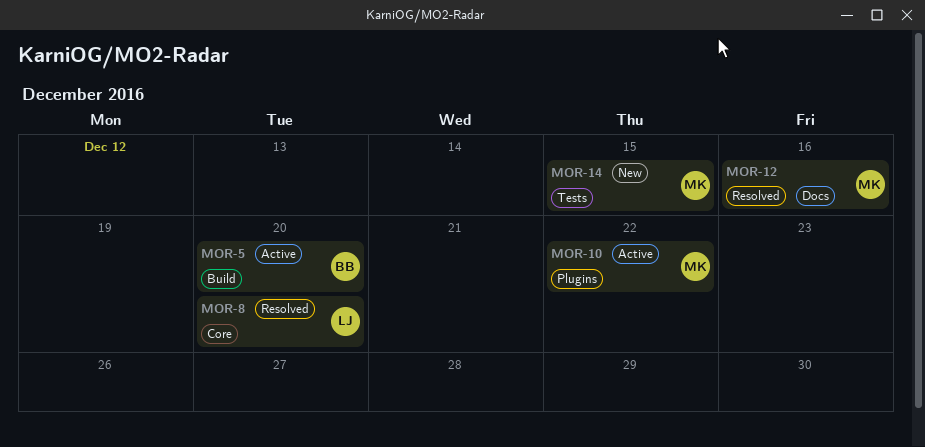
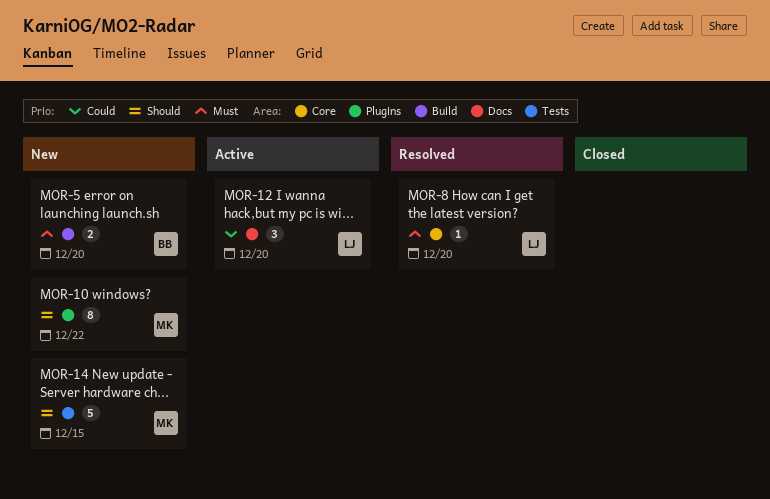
MOR-5, status: Active -> New
MOR-10, status: Active -> New
MOR-12, status: Resolved -> Active
MOR-12, owner: MK -> LJ
MOR-12, due: Dec 16 -> Dec 20

